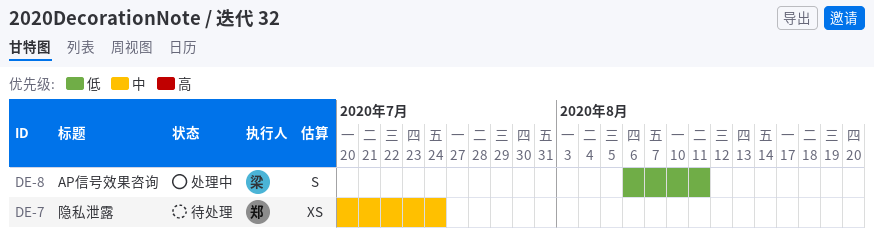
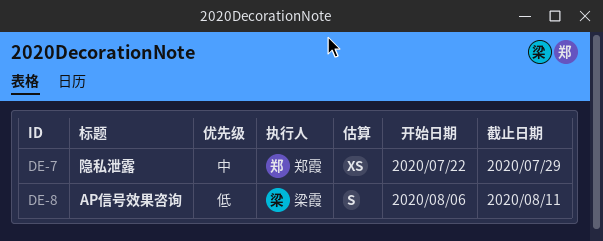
DE-7, start: Jul 20 -> Jul 22
DE-7, due: Jul 24 -> Jul 29

